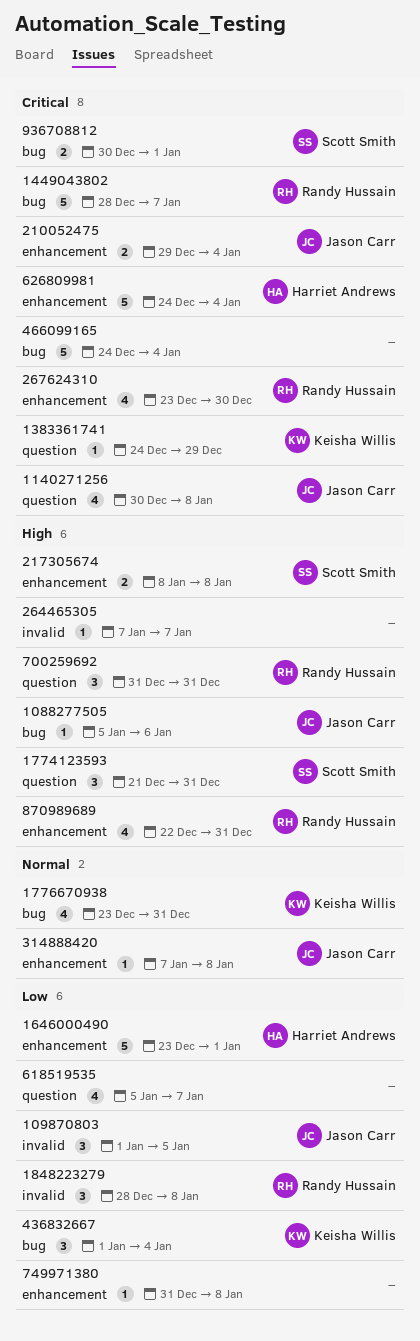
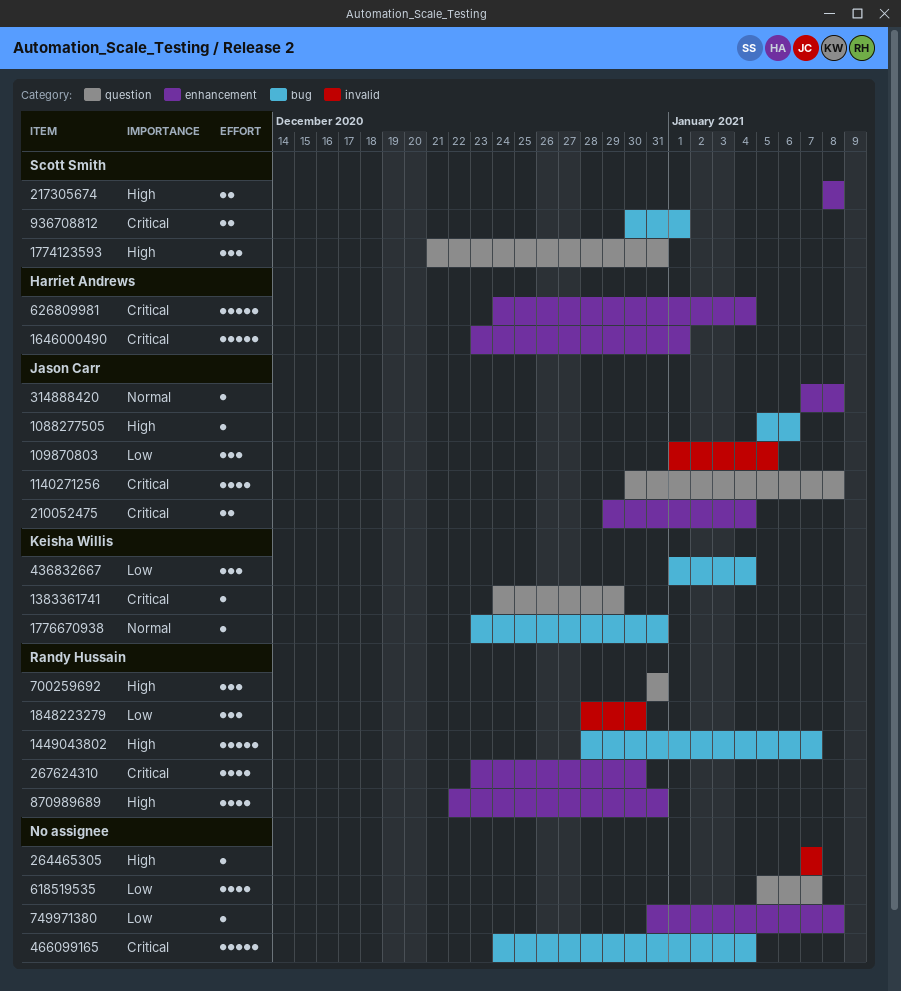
1449043802, priority: Critical -> High
1646000490, priority: Low -> Critical
1776670938, estimate: 4 -> 1
1848223279, due: Jan 8 -> Dec 30

